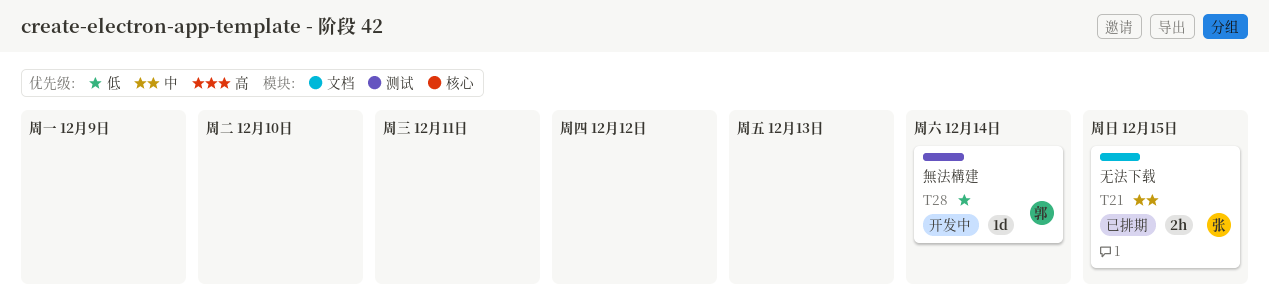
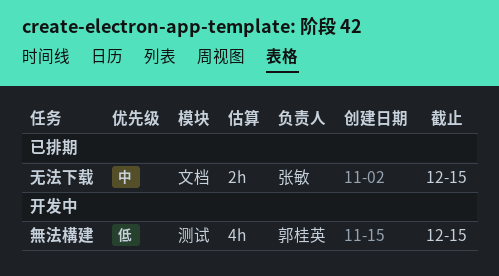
無法構建, estimate: 1d -> 4h
無法構建, due: Dec 14 -> Dec 15

